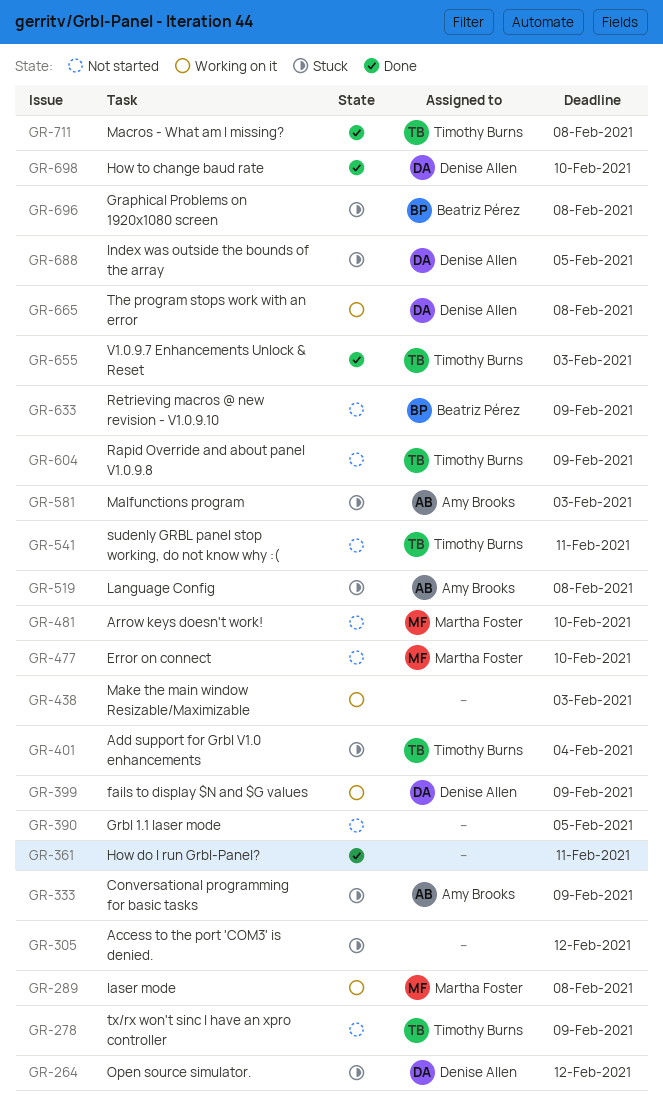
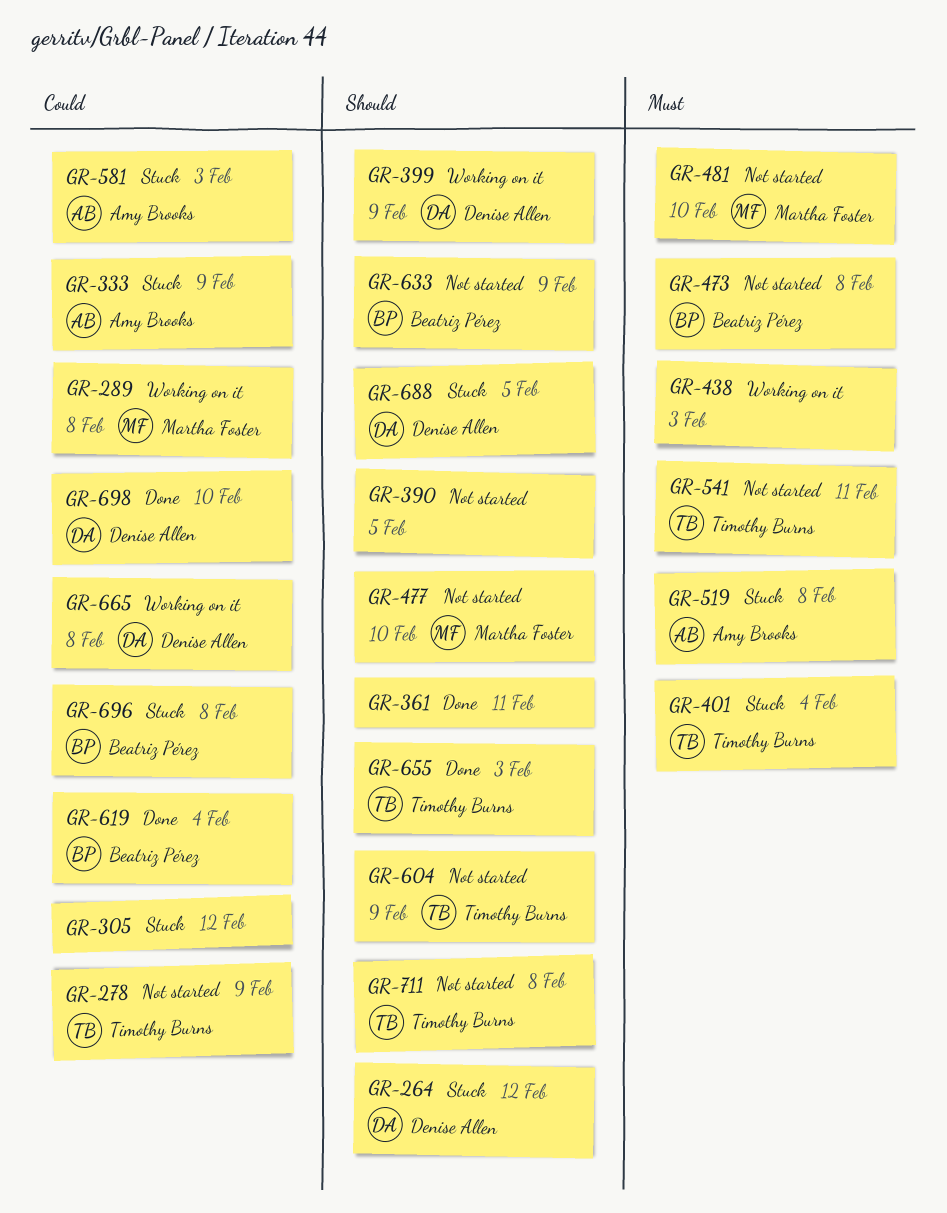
GR-473: none -> present
GR-619: none -> present
GR-711, status: Done -> Not started

